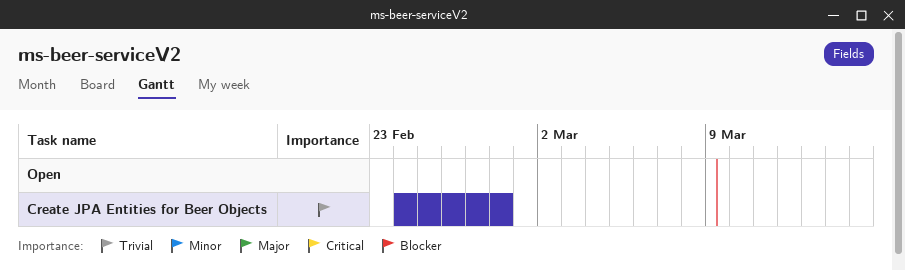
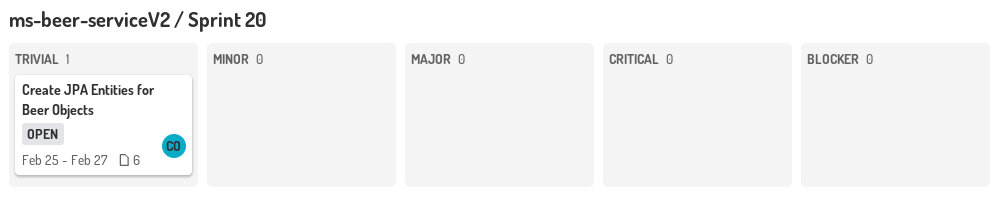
Create JPA Entities for Beer Objects, start: Feb 24 -> Feb 25
Create JPA Entities for Beer Objects, due: Feb 28 -> Feb 27

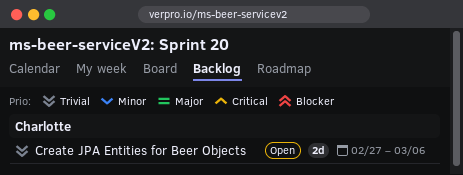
Create JPA Entities for Beer Objects, start: Feb 25 -> Feb 27
Create JPA Entities for Beer Objects, due: Feb 27 -> Mar 6

